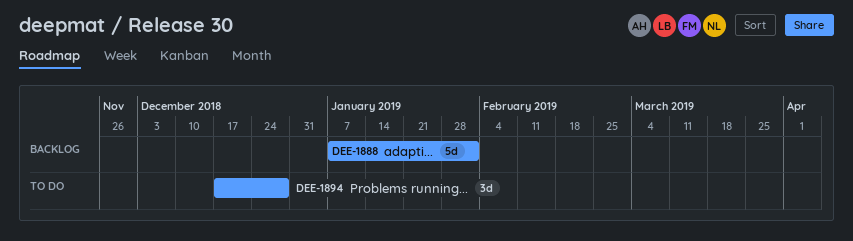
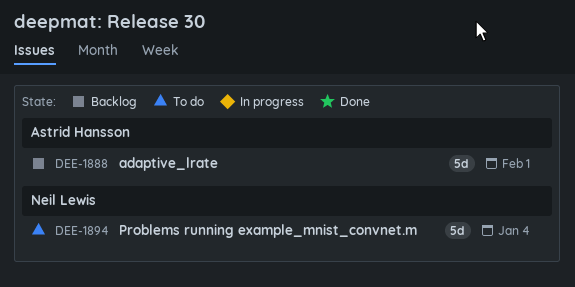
DEE-1894, estimate: 3d -> 5d
DEE-1894, due: Dec 28 -> Jan 4

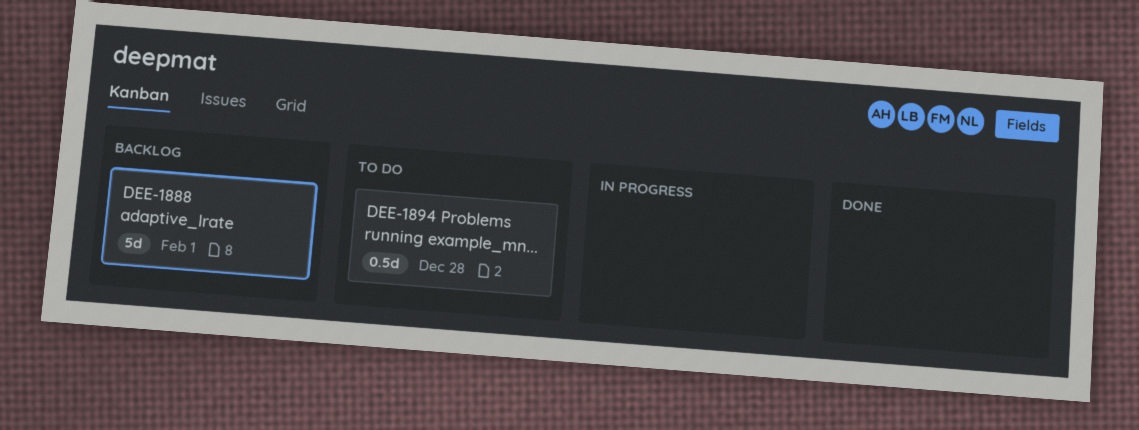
DEE-1894, estimate: 5d -> 0.5d
DEE-1894, due: Jan 4 -> Dec 28

